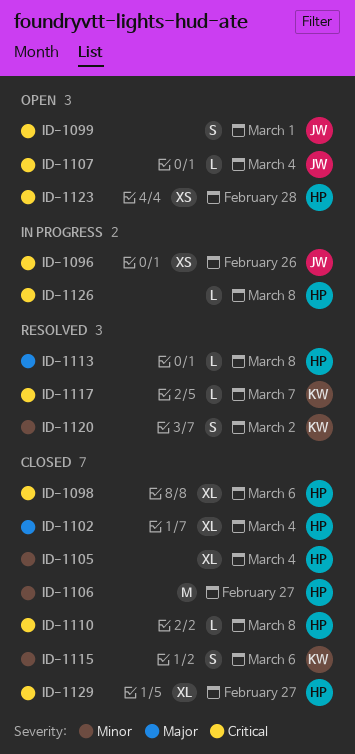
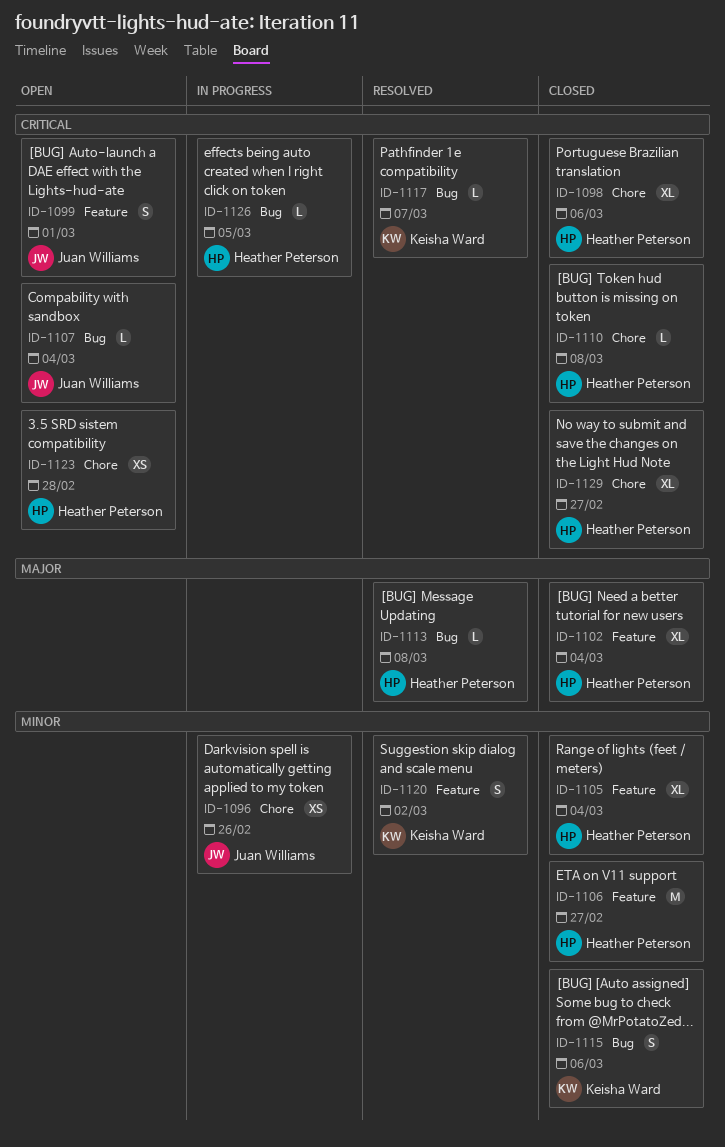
ID-1096, priority: Critical -> Minor
ID-1126, due: Mar 8 -> Mar 5

